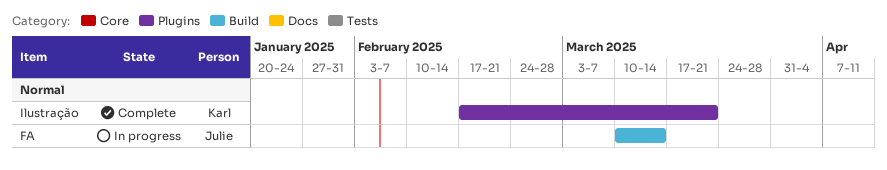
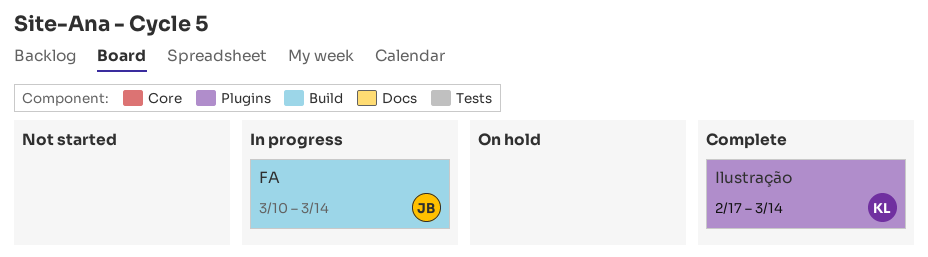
Ilustração, due: Mar 21 -> Mar 14

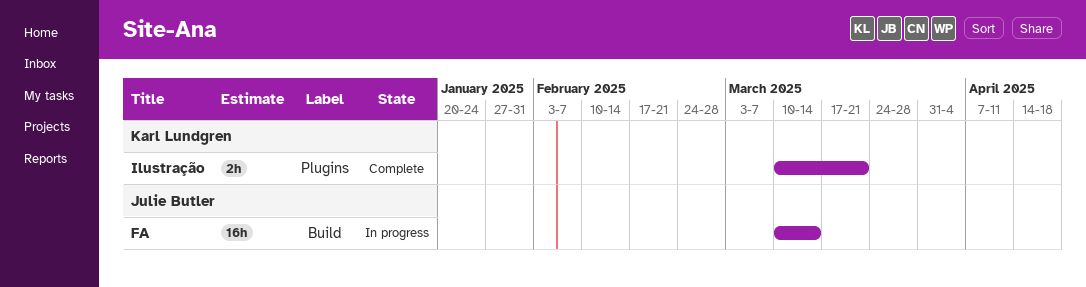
Ilustração, start: Feb 17 -> Mar 10
Ilustração, due: Mar 14 -> Mar 21

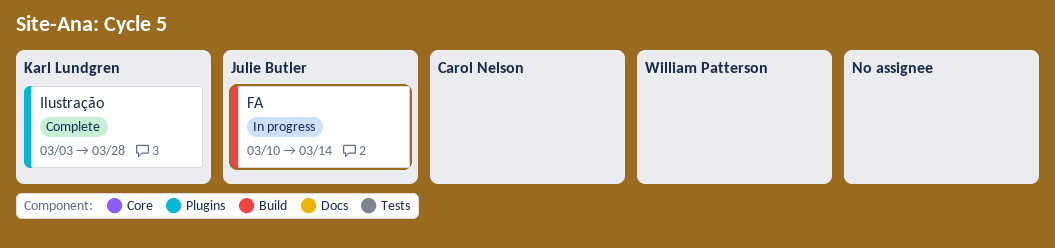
Ilustração, start: Mar 10 -> Mar 3
Ilustração, due: Mar 21 -> Mar 28

